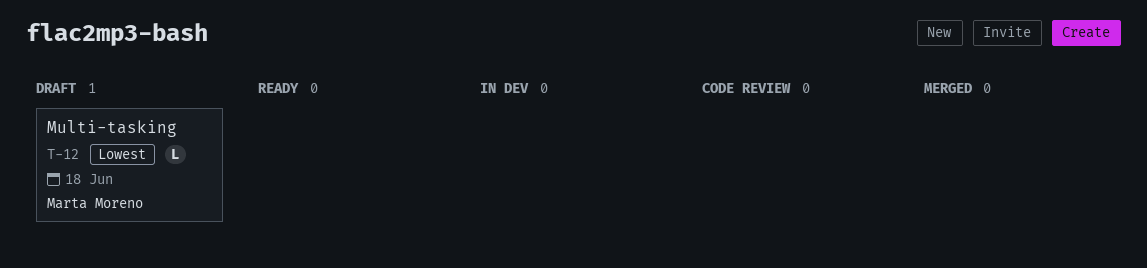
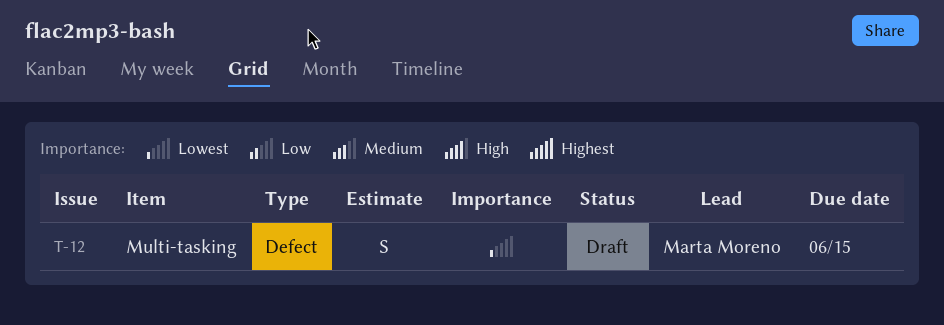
T-12, estimate: L -> S
T-12, due: Jun 18 -> Jun 15

